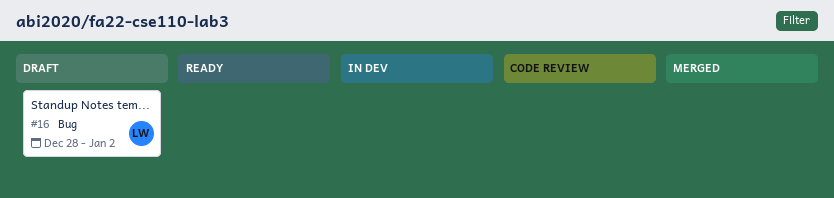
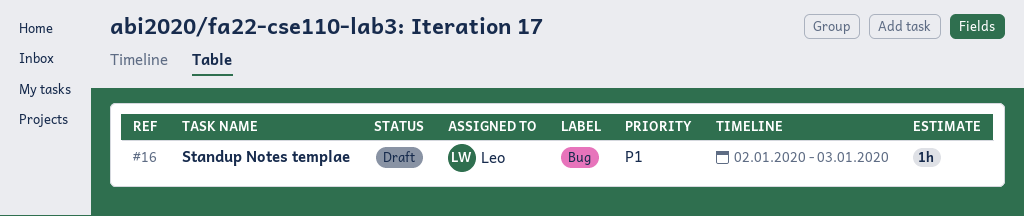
#16, start: Dec 28 -> Jan 2
#16, due: Jan 2 -> Jan 3

